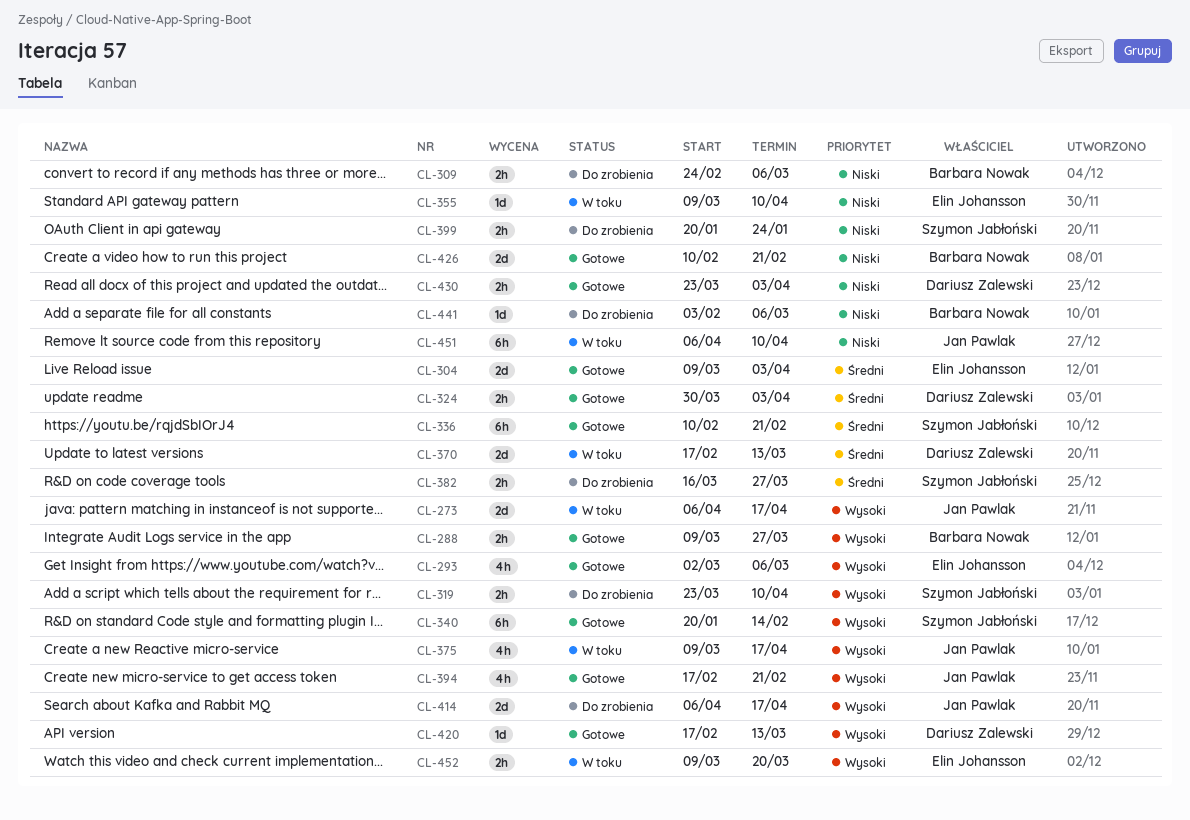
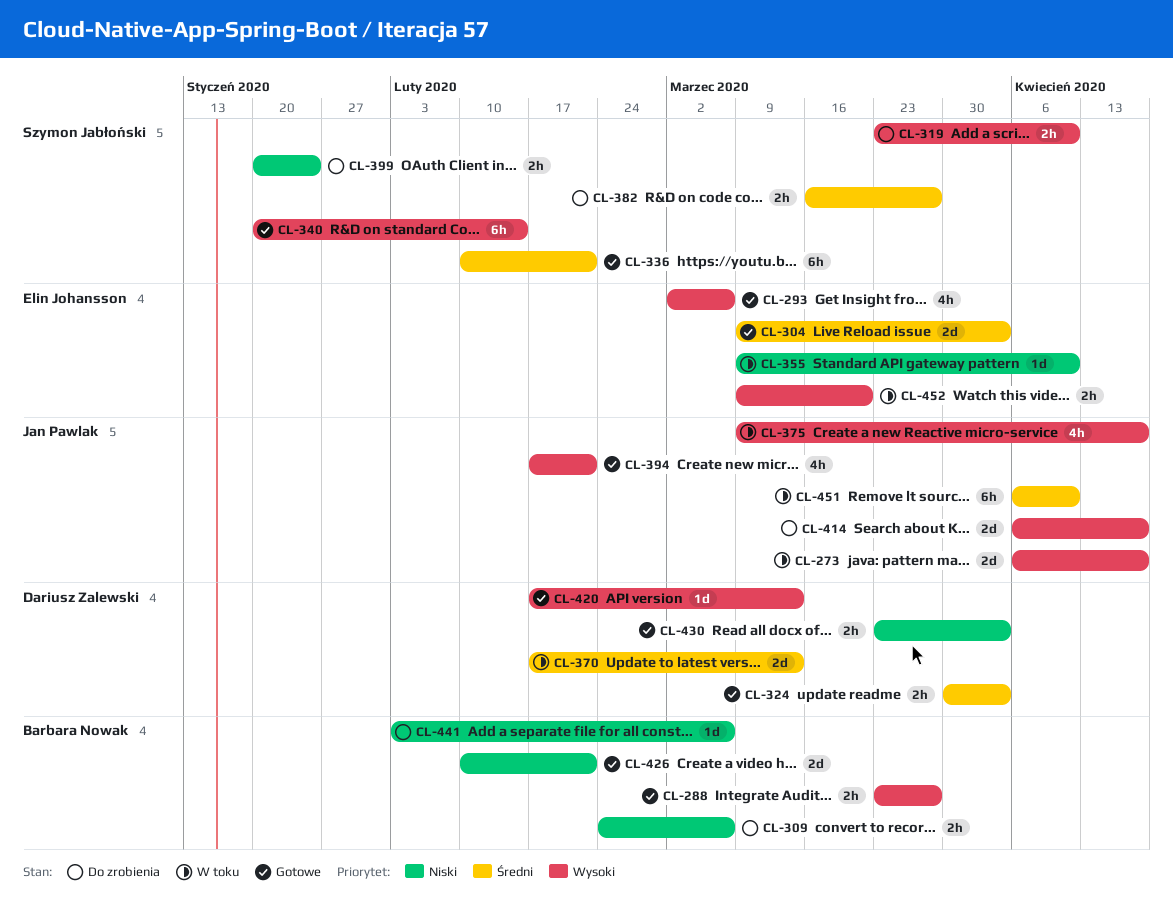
CL-288, start: Mar 9 -> Mar 23
CL-451, priority: Niski -> Średni

